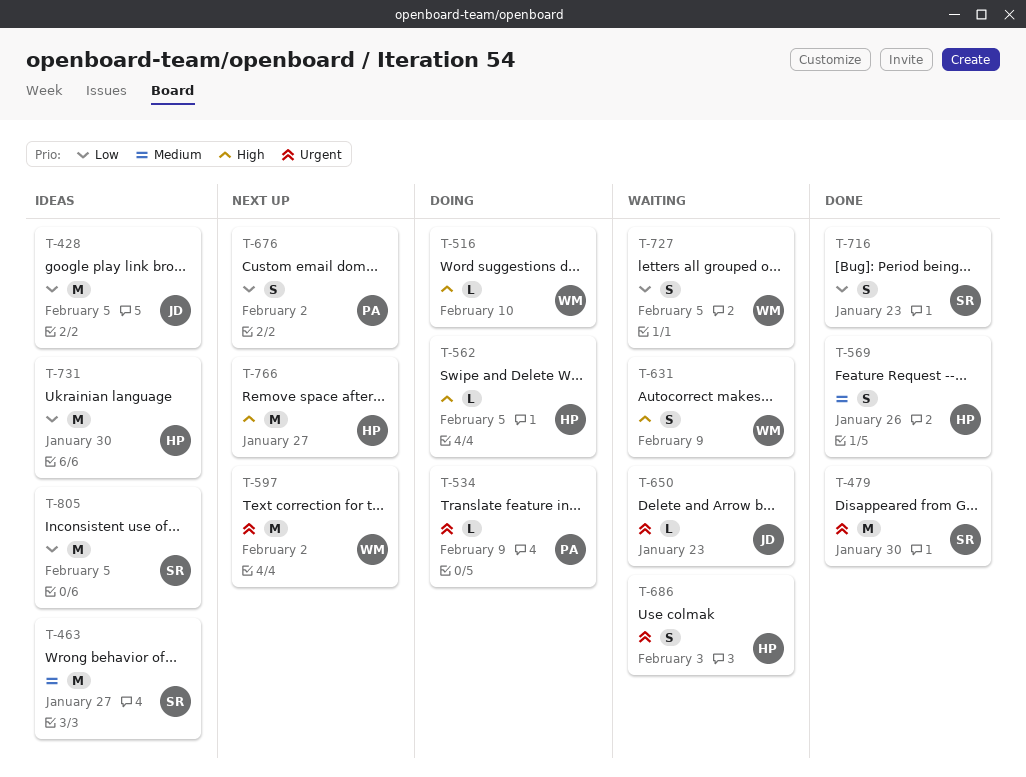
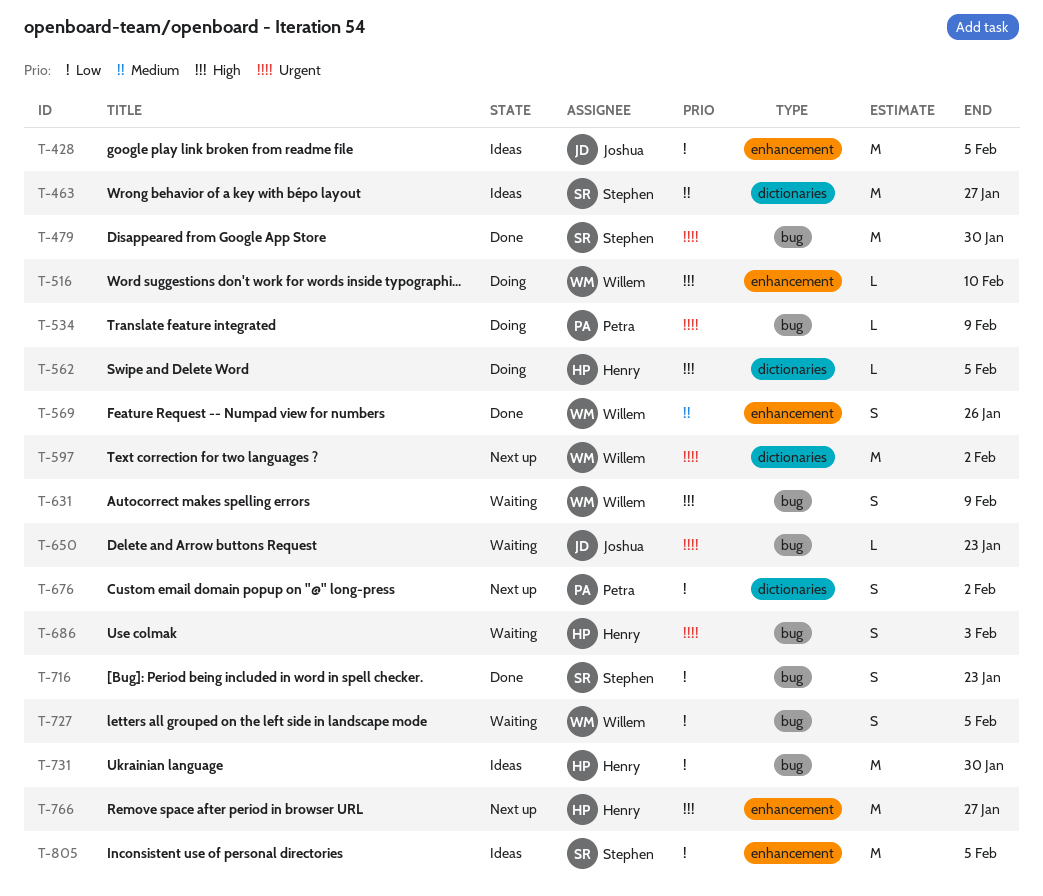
T-569, owner: Henry -> Willem

